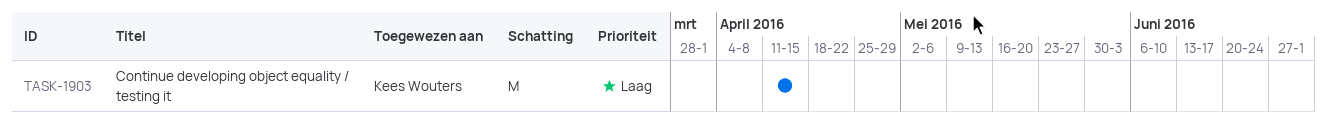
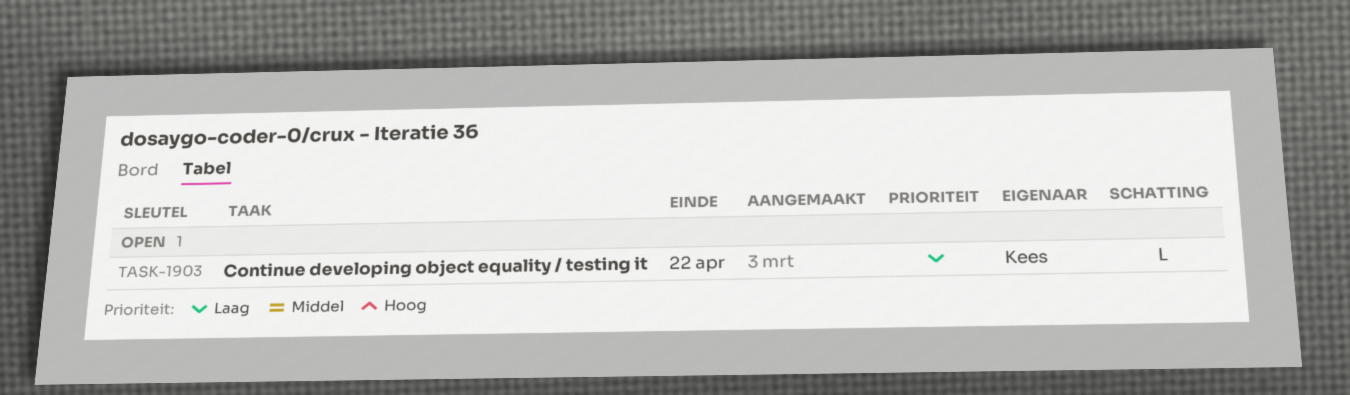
TASK-1903, estimate: M -> L
TASK-1903, due: Apr 15 -> Apr 22

